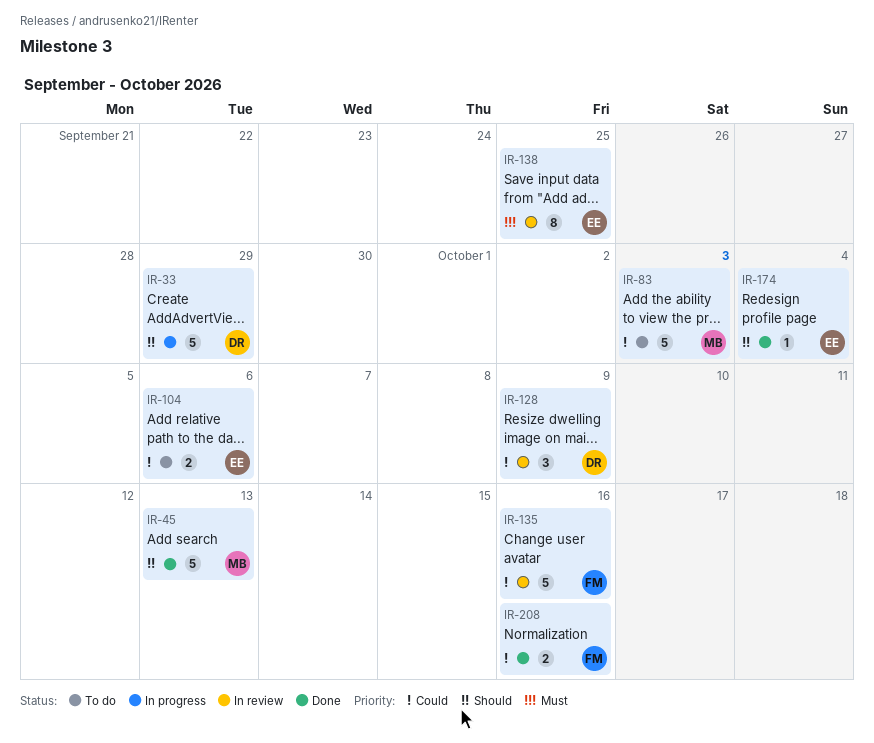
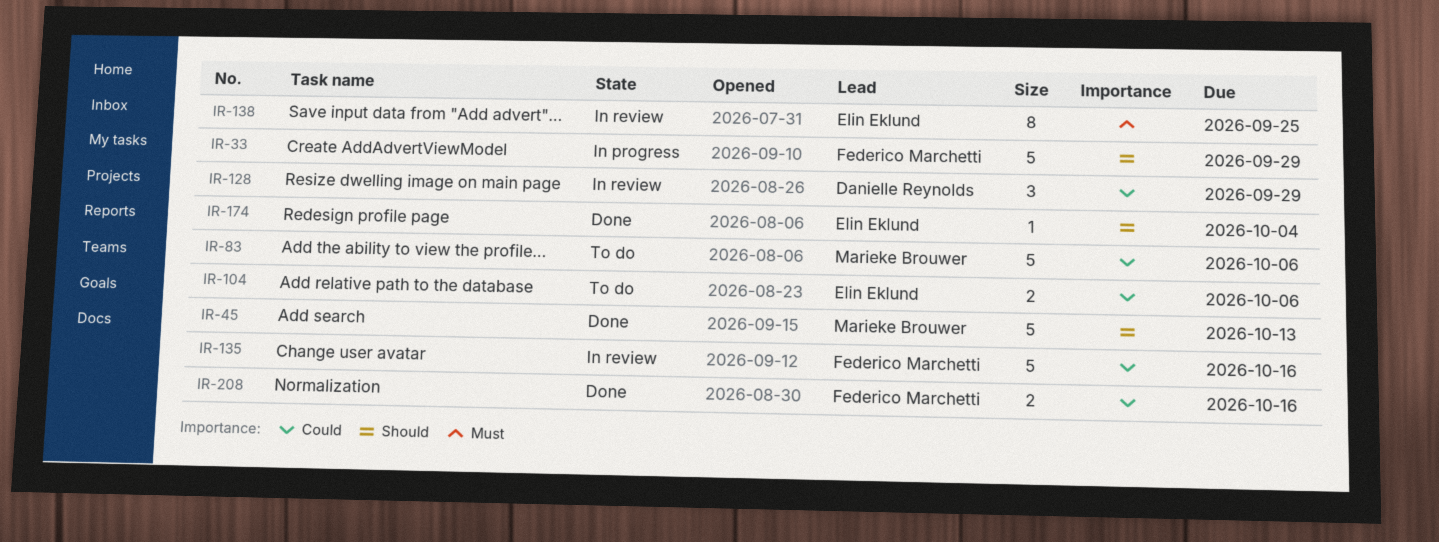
IR-33, owner: Danielle Reynolds -> Federico Marchetti
IR-83, due: Oct 3 -> Oct 6
IR-128, due: Oct 9 -> Sep 29

